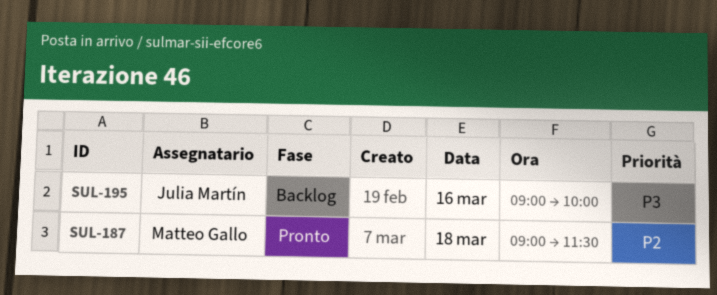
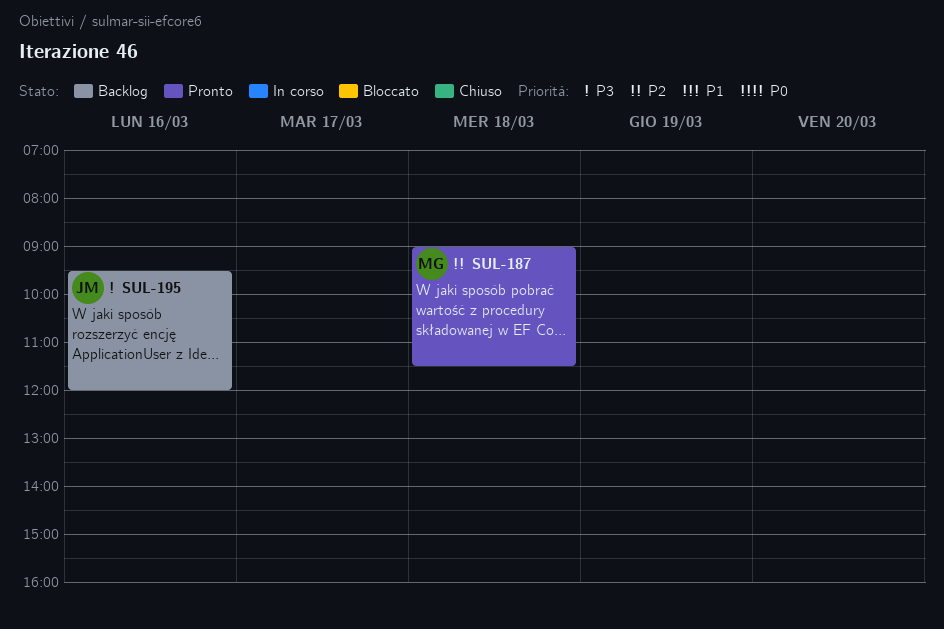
SUL-195, begins: 09:00 -> 09:30
SUL-195, ends: 10:00 -> 12:00

